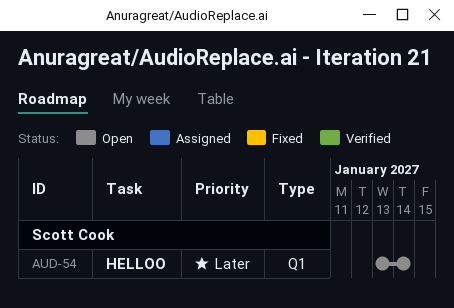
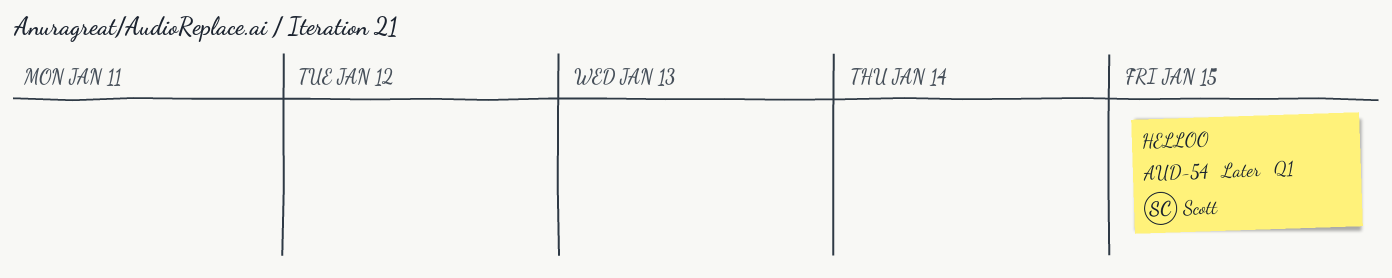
AUD-54, due: Jan 14 -> Jan 15

